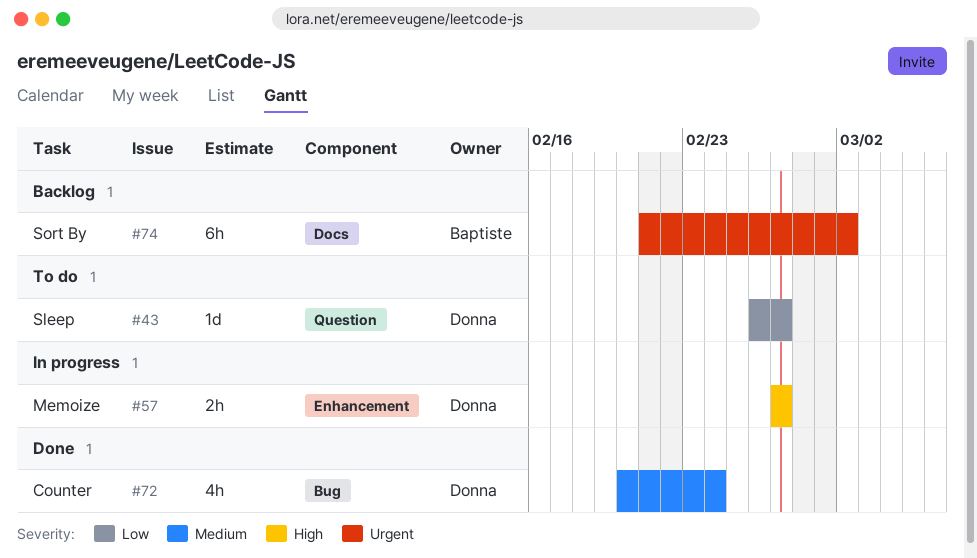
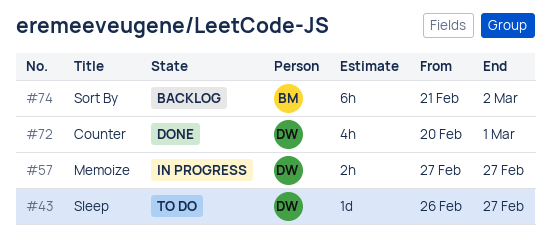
#72, due: Feb 24 -> Mar 1

